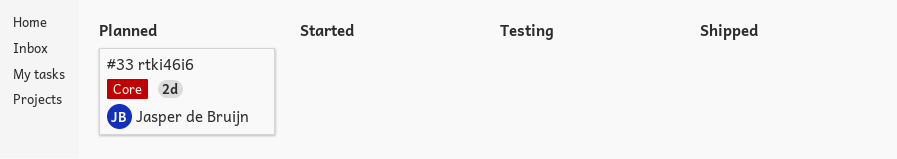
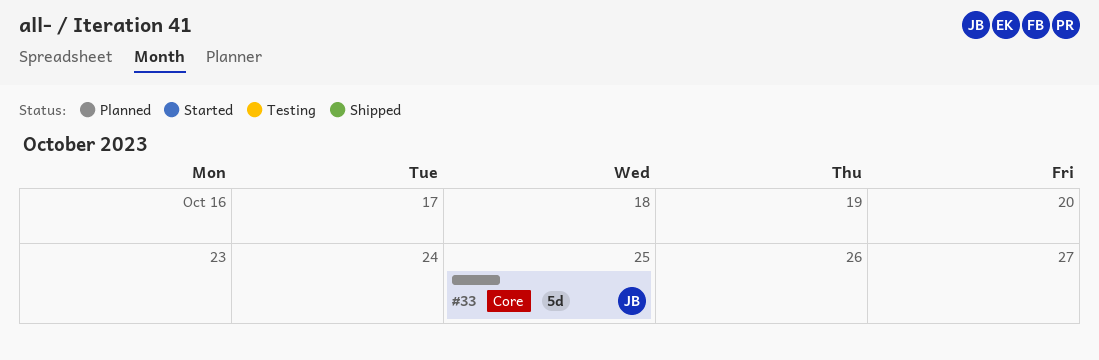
#33, estimate: 2d -> 5d

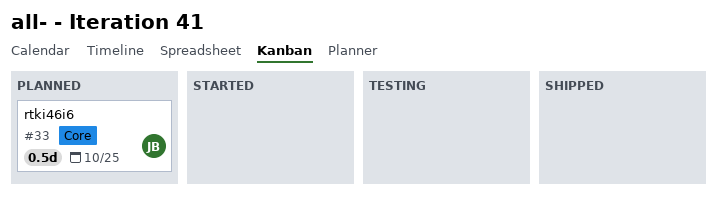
#33, estimate: 5d -> 0.5d

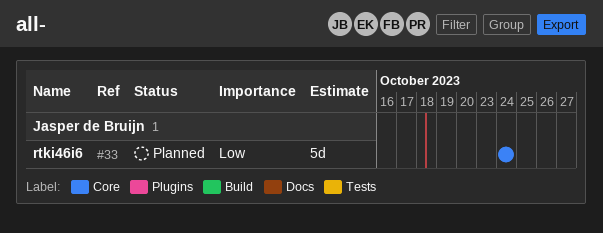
#33, estimate: 0.5d -> 5d
#33, due: Oct 25 -> Oct 24

